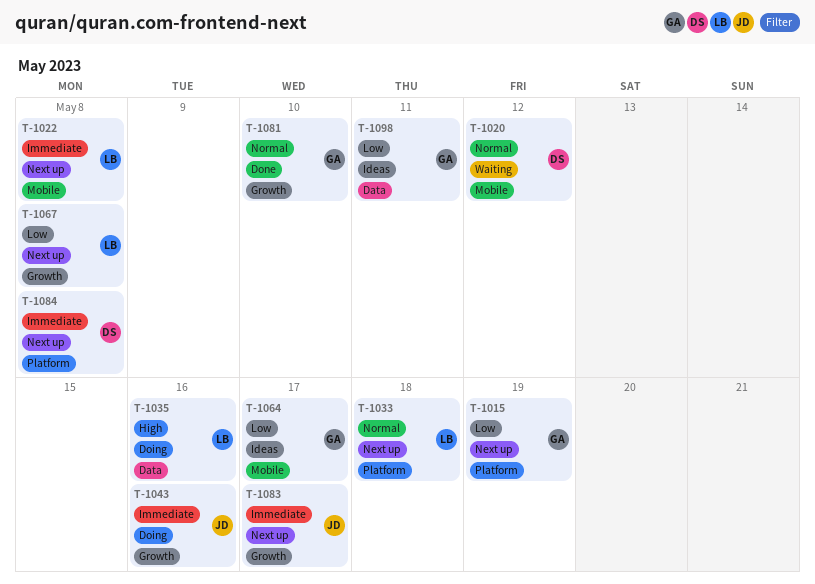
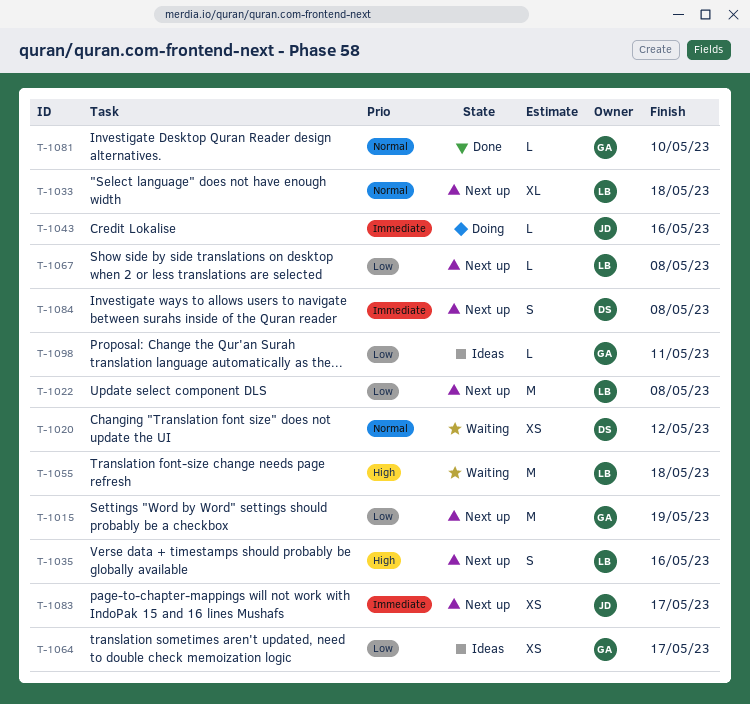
T-1022, priority: Immediate -> Low
T-1035, status: Doing -> Next up
T-1055: none -> present

